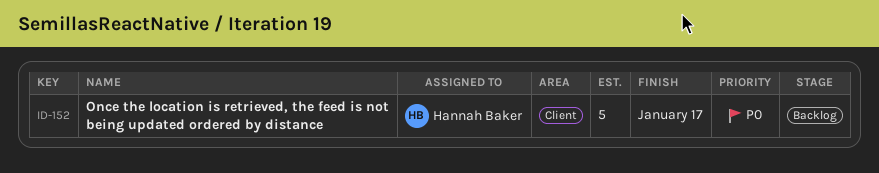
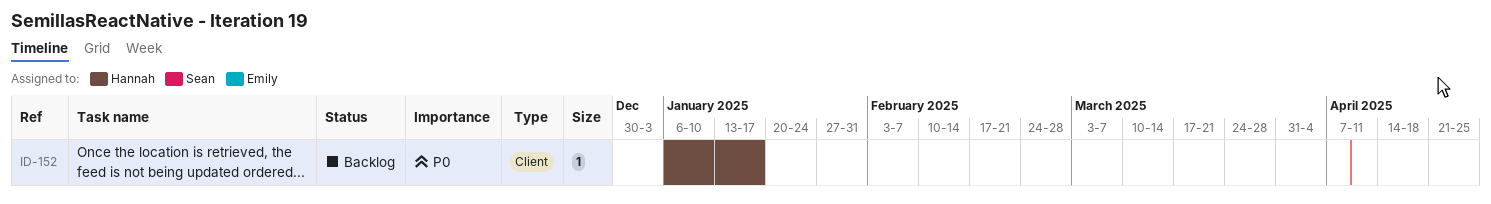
ID-152, estimate: 5 -> 1

